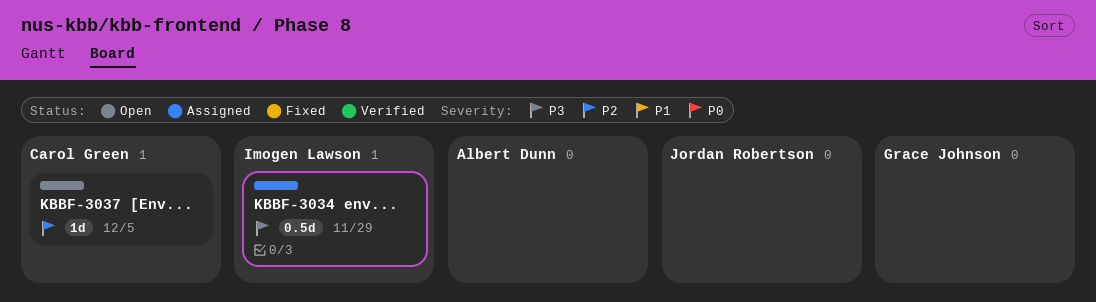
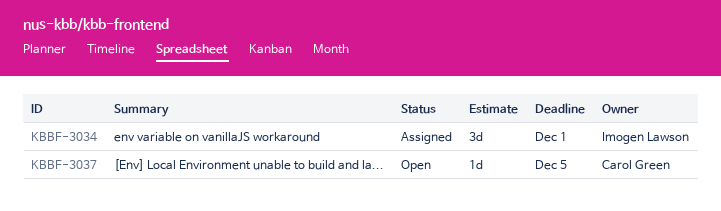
KBBF-3034, estimate: 0.5d -> 3d
KBBF-3034, due: Nov 29 -> Dec 1

